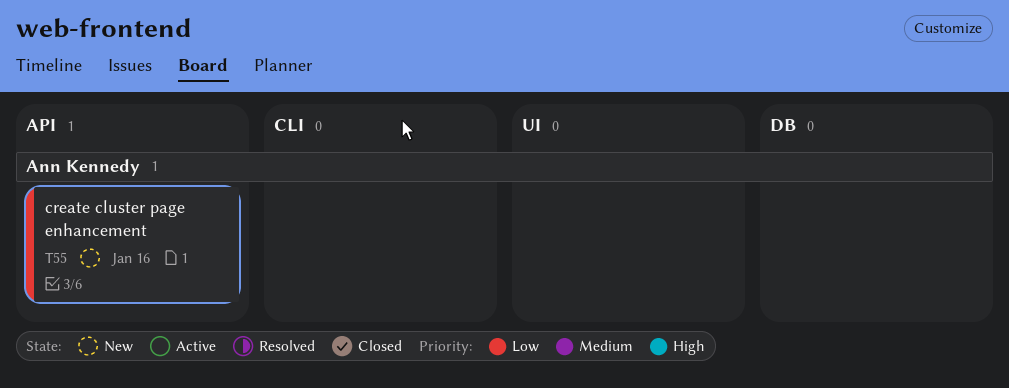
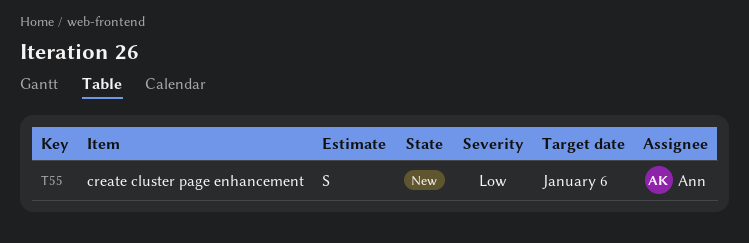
T55, due: Jan 16 -> Jan 6

